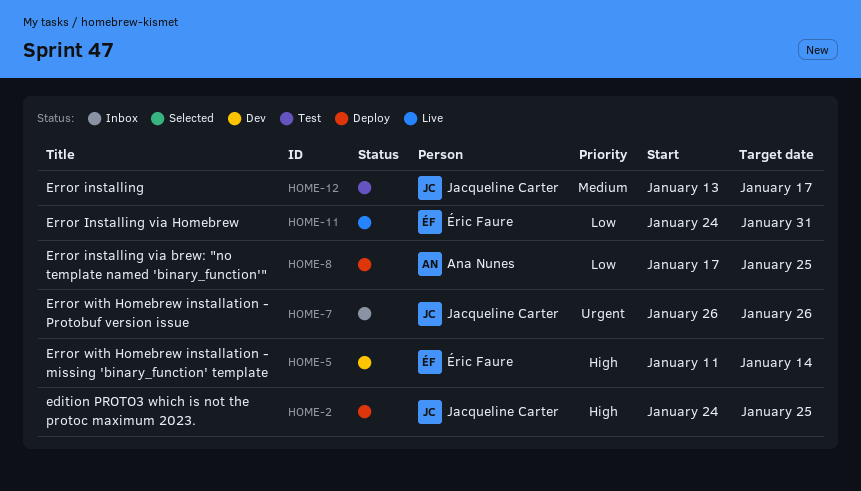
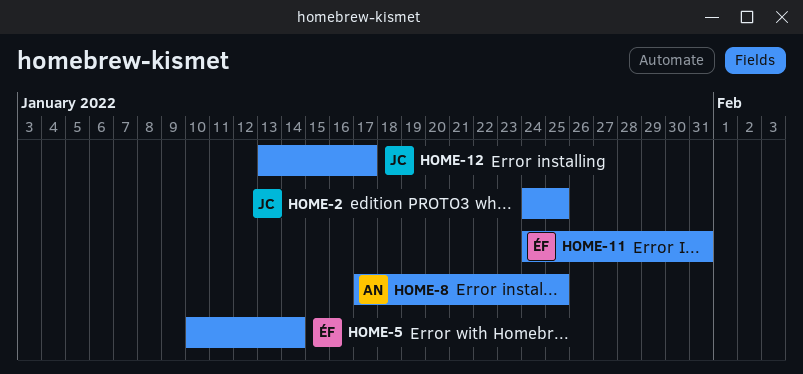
HOME-5, start: Jan 11 -> Jan 10
HOME-7: present -> none

